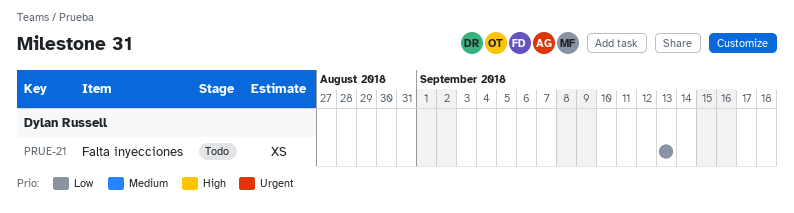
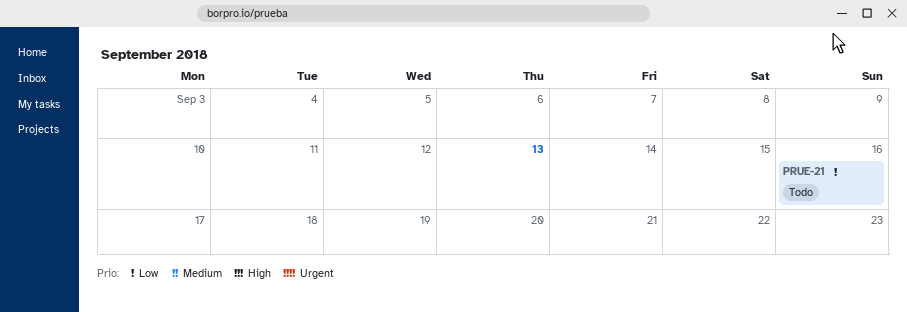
PRUE-21, due: Sep 13 -> Sep 16

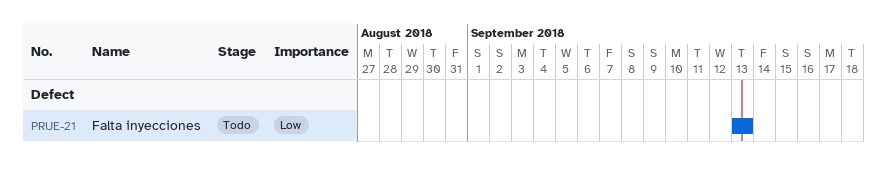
PRUE-21, due: Sep 16 -> Sep 13

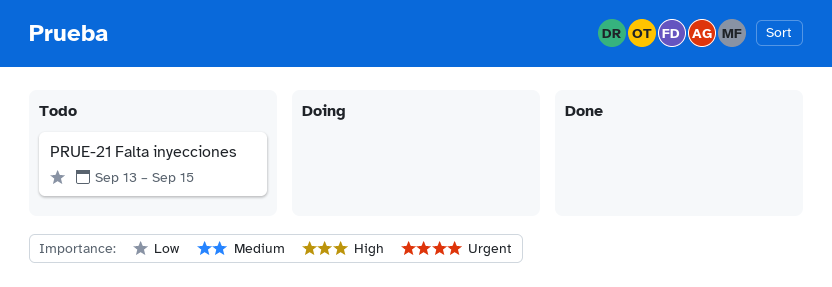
PRUE-21, due: Sep 13 -> Sep 15

